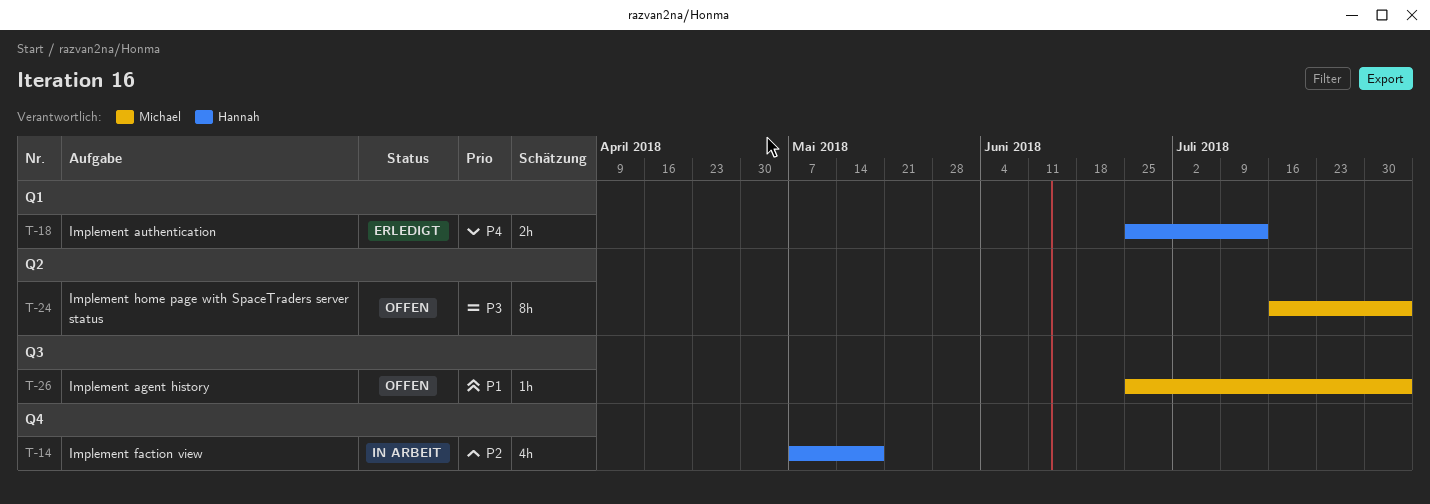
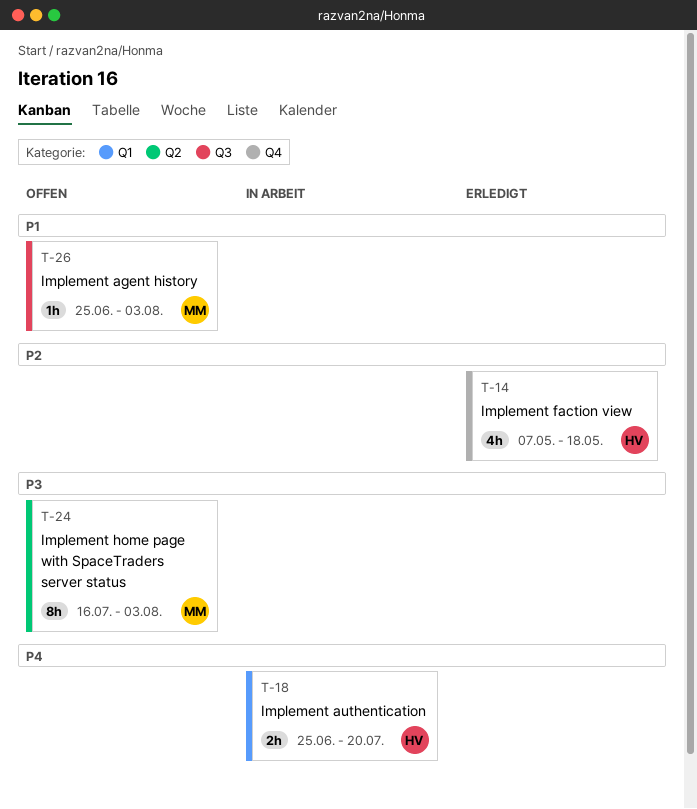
T-14, status: In Arbeit -> Erledigt
T-18, status: Erledigt -> In Arbeit
T-18, due: Jul 13 -> Jul 20

